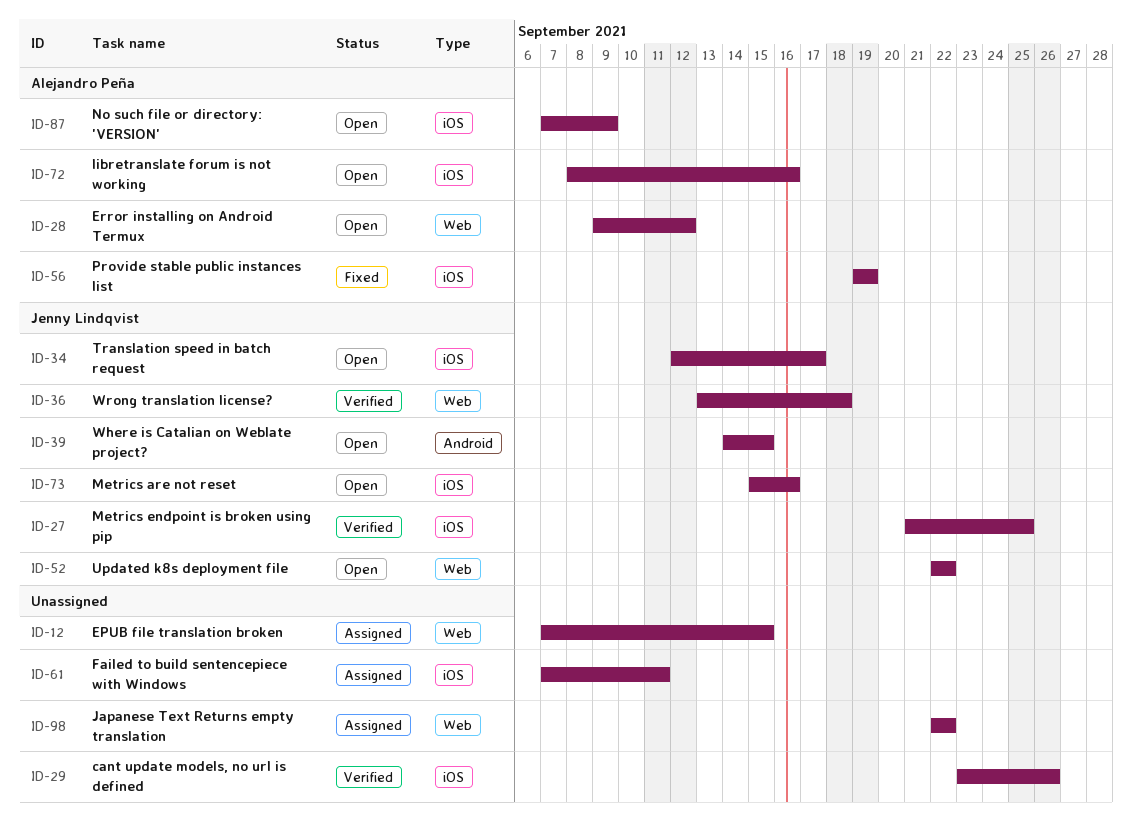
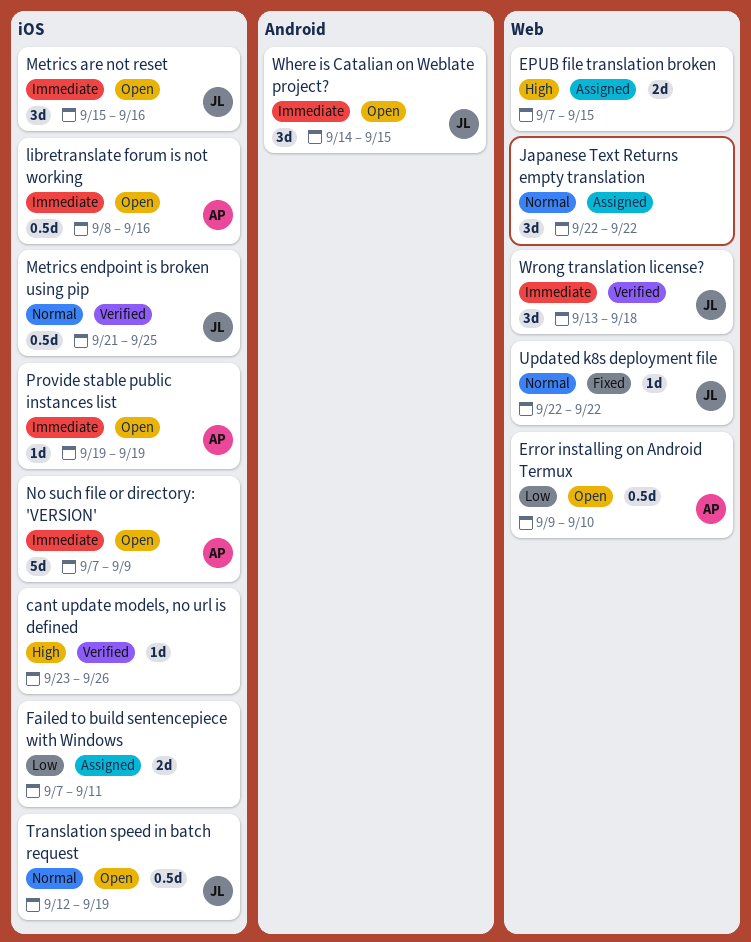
Error installing on Android Termux, due: Sep 12 -> Sep 10
Provide stable public instances list, status: Fixed -> Open
Translation speed in batch request, due: Sep 17 -> Sep 19
Updated k8s deployment file, status: Open -> Fixed

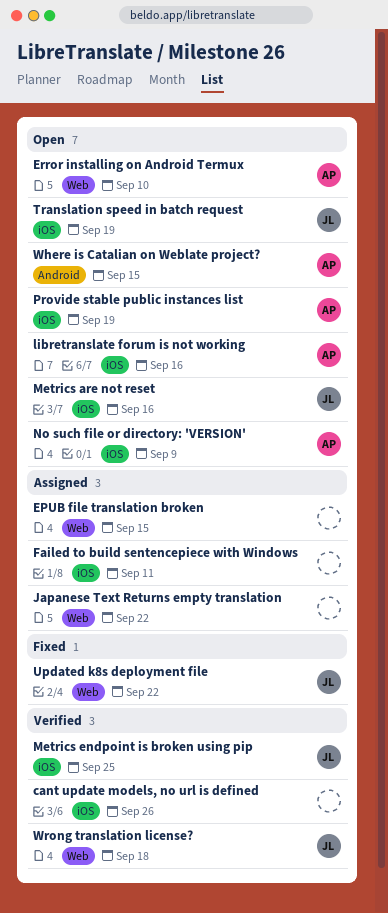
Where is Catalian on Weblate project?, owner: JL -> AP

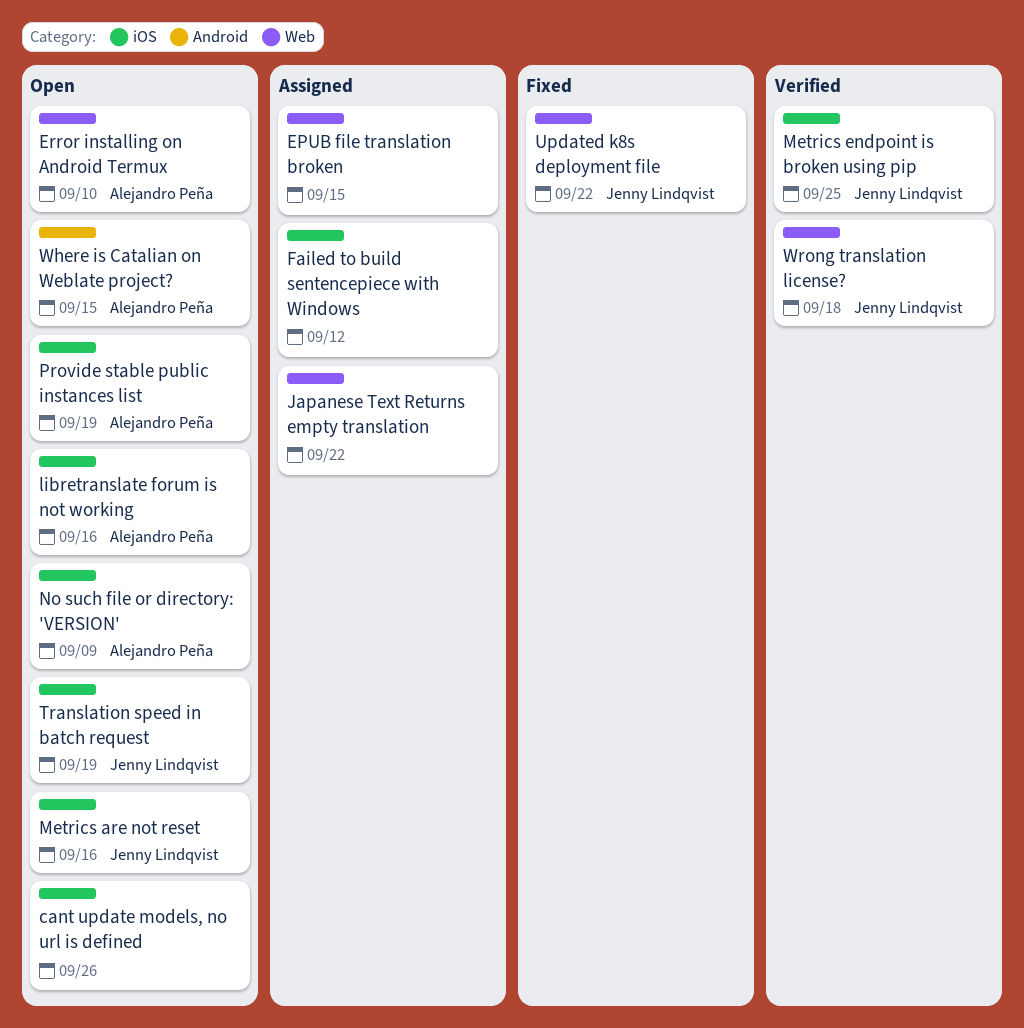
cant update models, no url is defined, status: Verified -> Open
Failed to build sentencepiece with Windows, due: Sep 11 -> Sep 12

